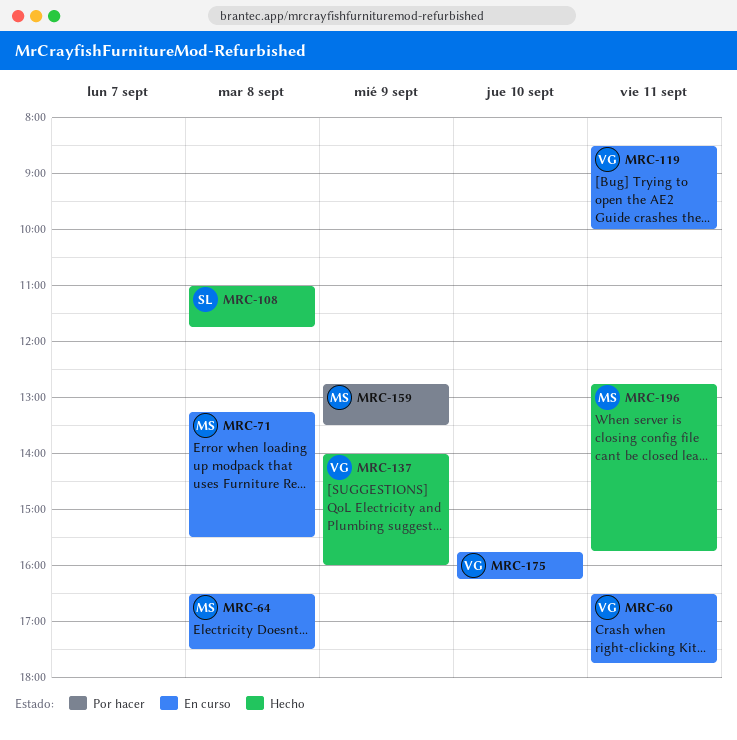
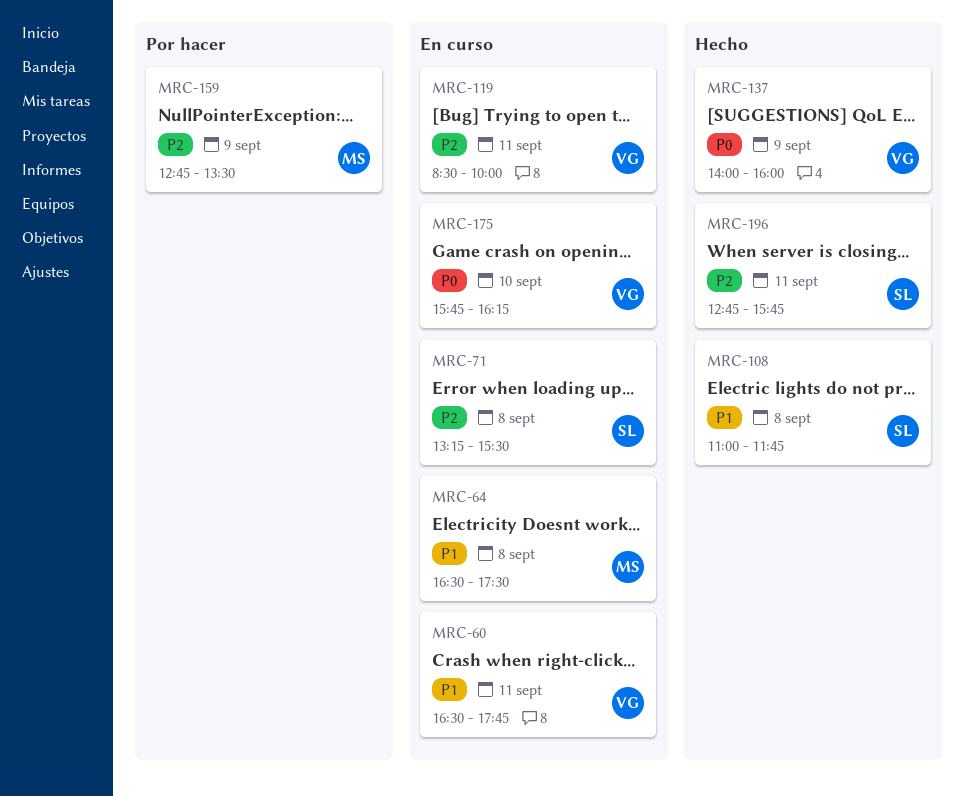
MRC-71, owner: MS -> SL
MRC-196, owner: MS -> SL

